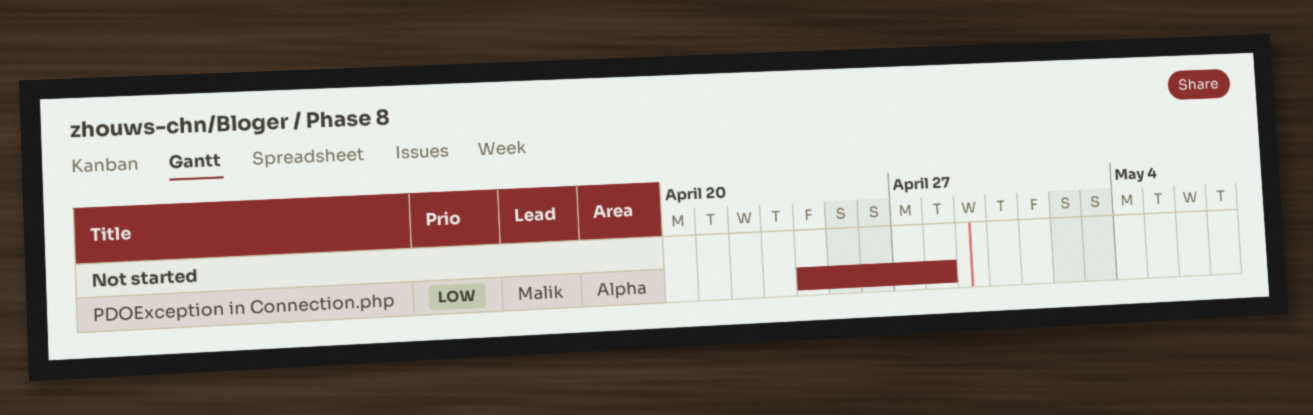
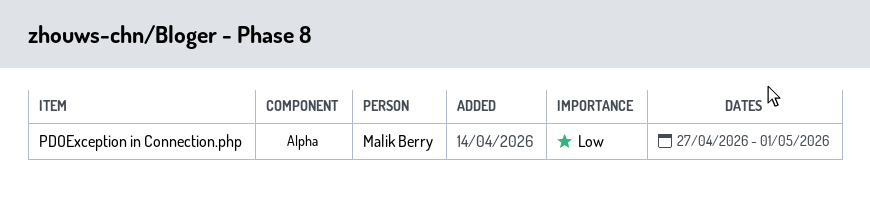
PDOException in Connection.php, start: Apr 24 -> Apr 27
PDOException in Connection.php, due: Apr 28 -> May 1

